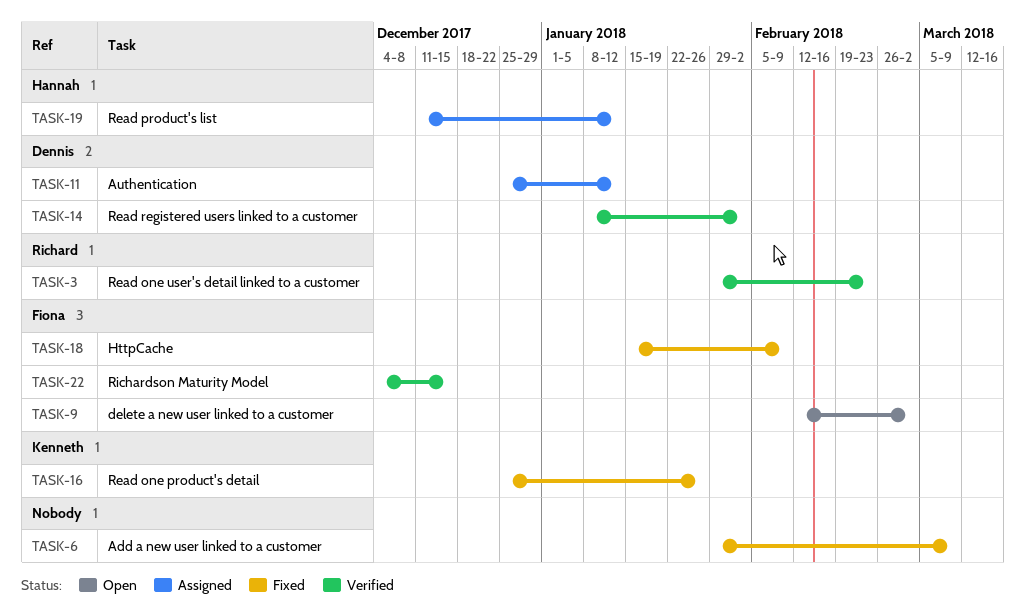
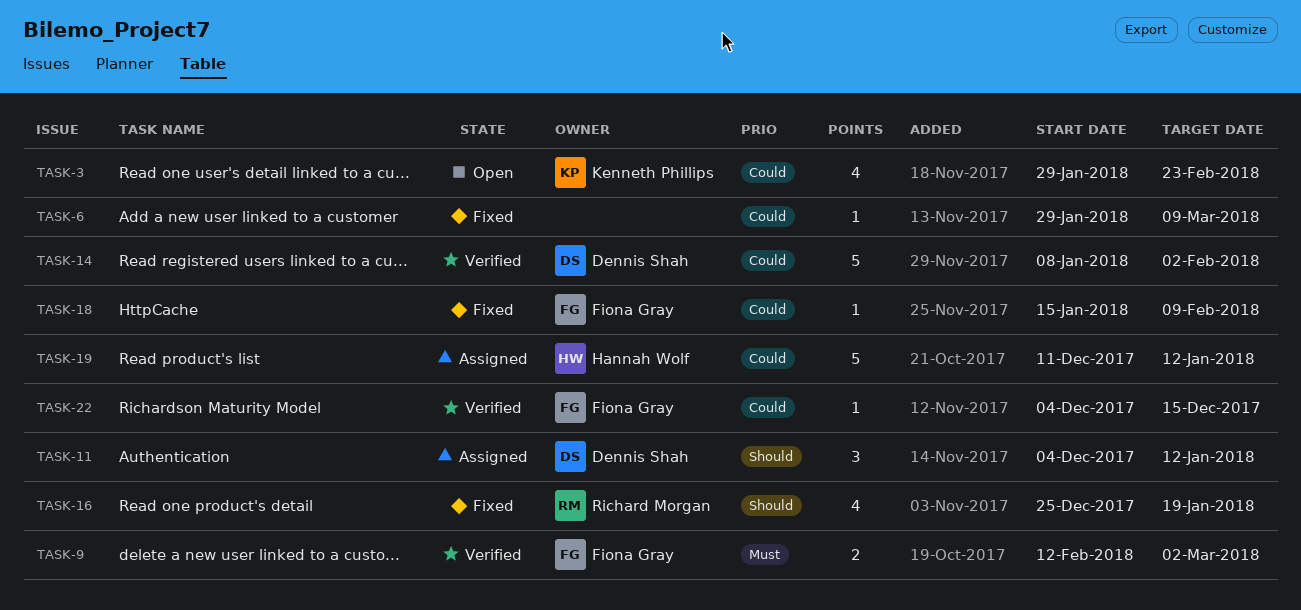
TASK-3, status: Verified -> Open
TASK-3, owner: Richard Morgan -> Kenneth Phillips
TASK-9, status: Open -> Verified
TASK-11, start: Dec 25 -> Dec 4
TASK-16, owner: Kenneth Phillips -> Richard Morgan
TASK-16, due: Jan 26 -> Jan 19

